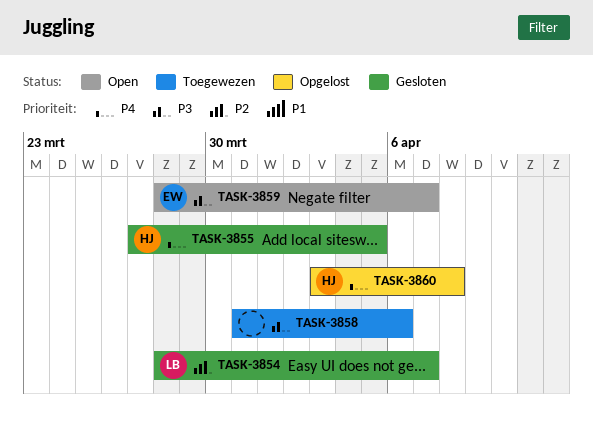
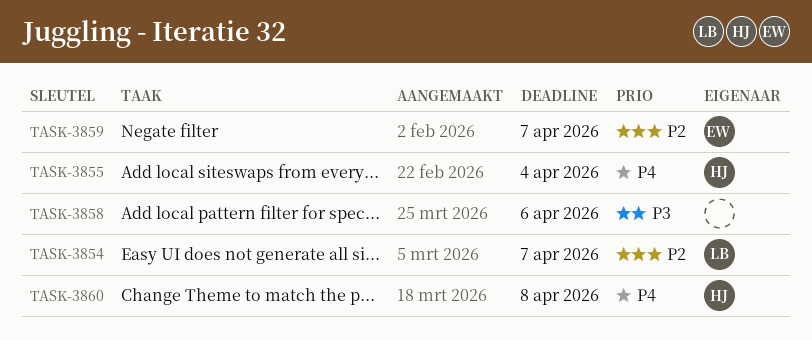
TASK-3855, due: Apr 5 -> Apr 4
TASK-3859, priority: P3 -> P2

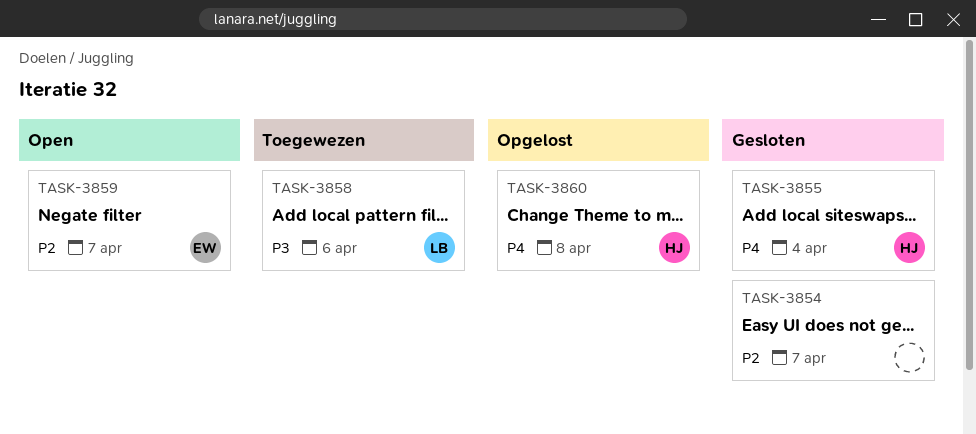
TASK-3854, owner: LB -> none
TASK-3858, owner: none -> LB

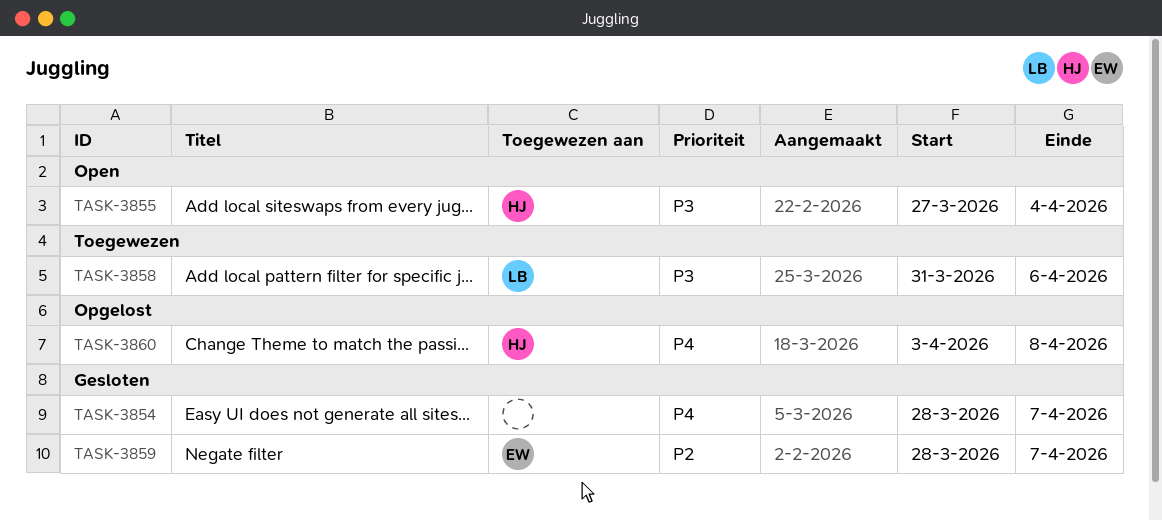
TASK-3854, priority: P2 -> P4
TASK-3855, status: Gesloten -> Open
TASK-3855, priority: P4 -> P3
TASK-3859, status: Open -> Gesloten

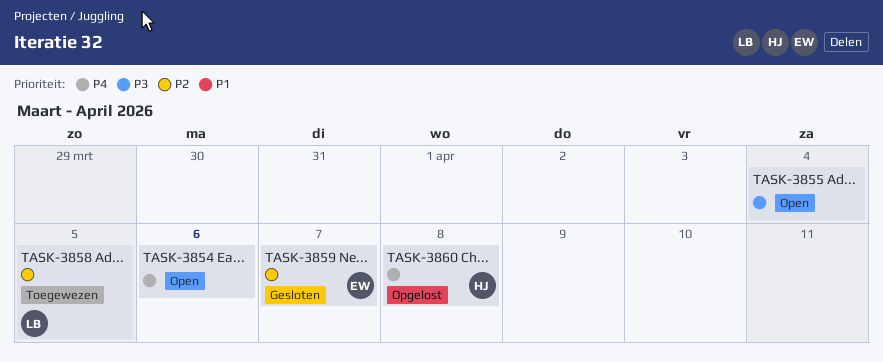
TASK-3854, status: Gesloten -> Open
TASK-3854, due: Apr 7 -> Apr 6
TASK-3855, owner: HJ -> none
TASK-3858, priority: P3 -> P2
TASK-3858, due: Apr 6 -> Apr 5

